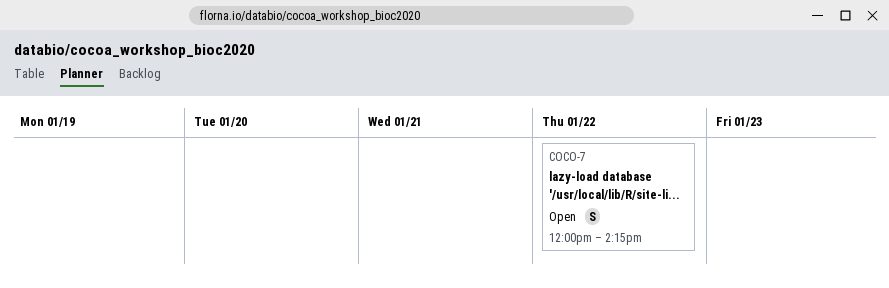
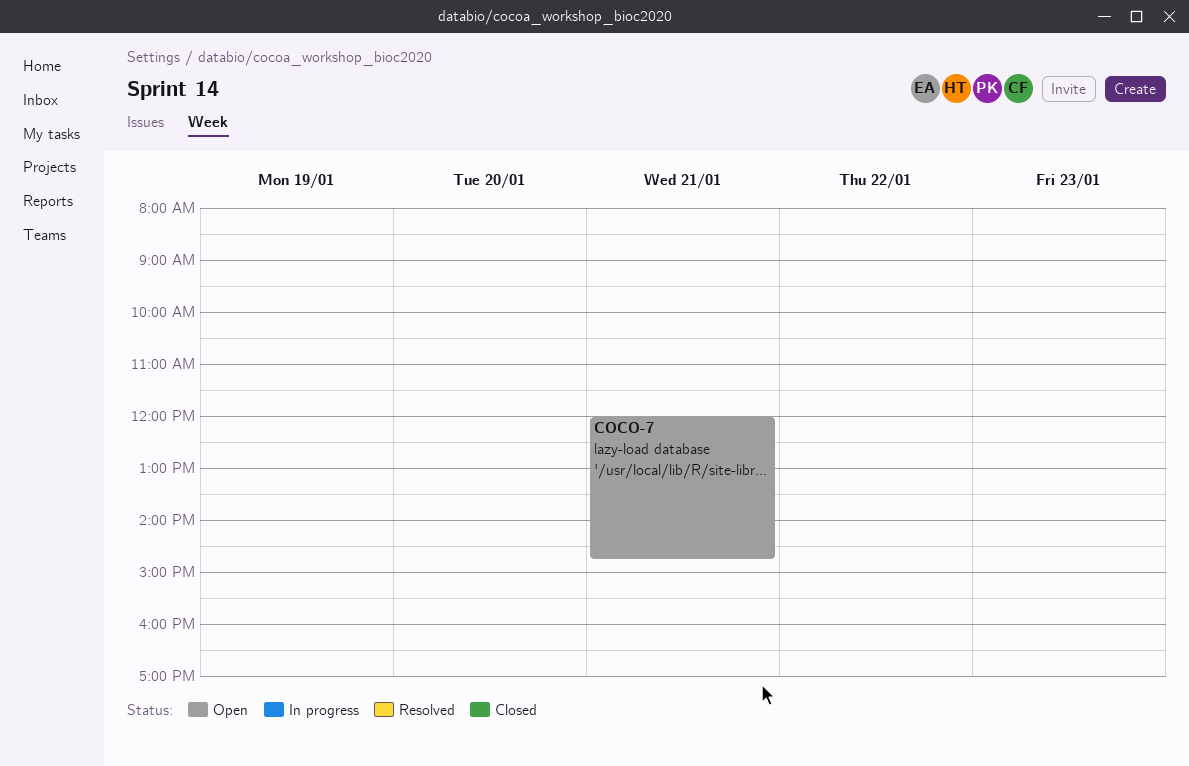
COCO-7, day: Jan 22 -> Jan 21
COCO-7, ends: 14:15 -> 14:45

